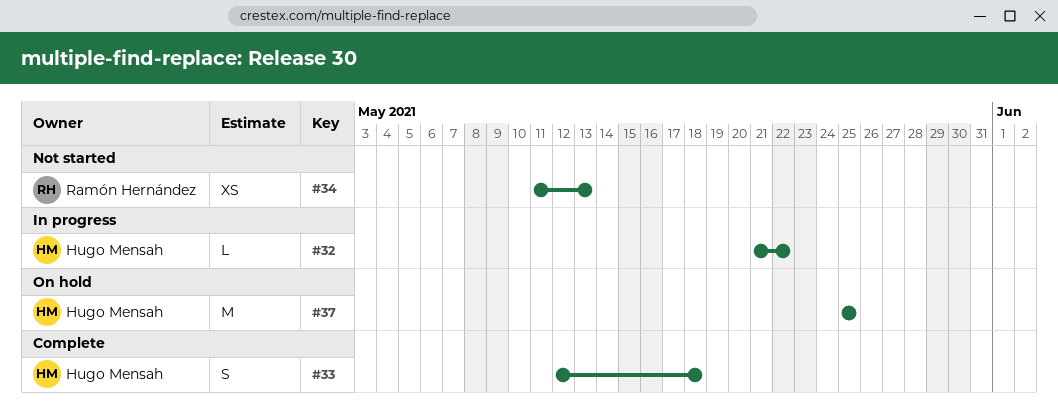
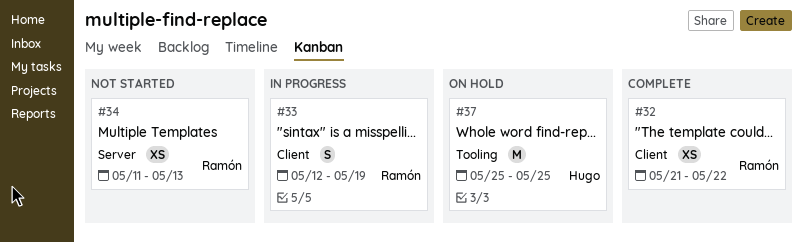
#32, status: In progress -> Complete
#32, owner: Hugo Mensah -> Ramón Hernández
#32, estimate: L -> XS
#33, status: Complete -> In progress
#33, owner: Hugo Mensah -> Ramón Hernández
#33, due: May 18 -> May 19

